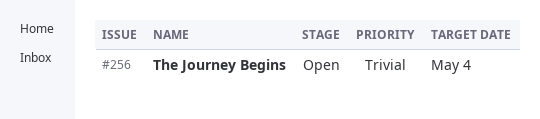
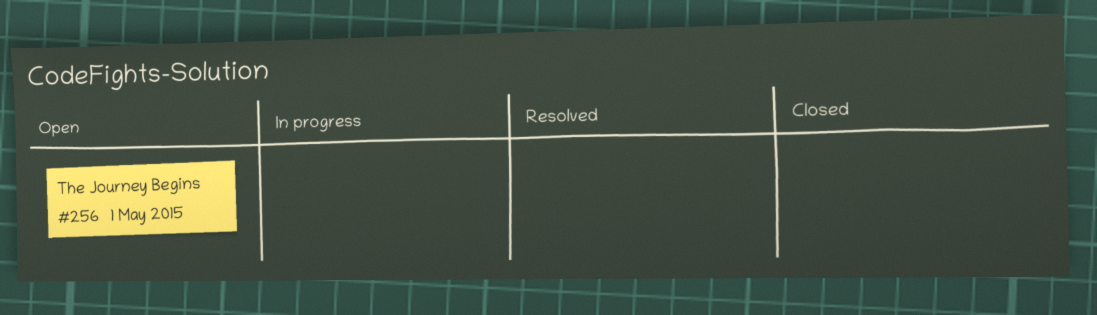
#256, due: May 4 -> May 1

